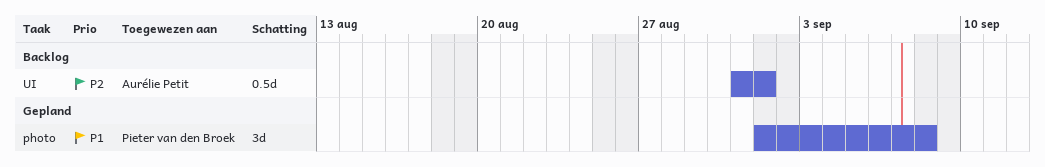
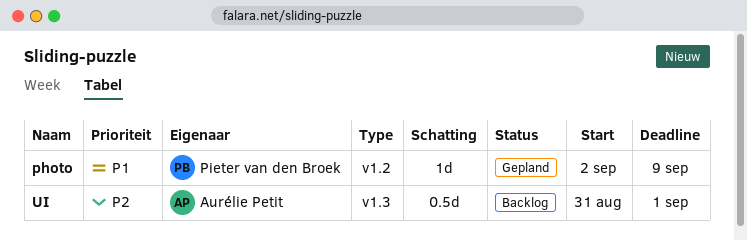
photo, estimate: 3d -> 1d
photo, start: Sep 1 -> Sep 2
photo, due: Sep 8 -> Sep 9

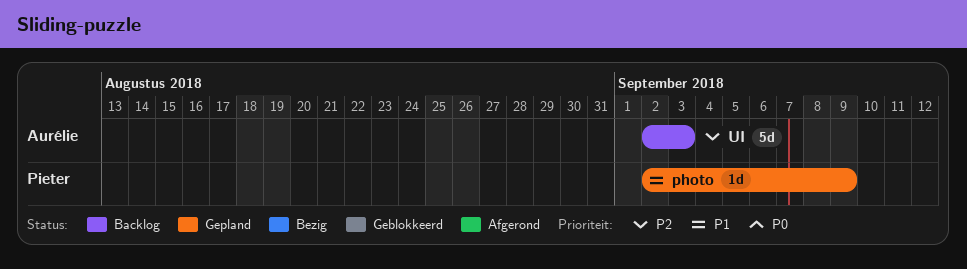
UI, estimate: 0.5d -> 5d
UI, start: Aug 31 -> Sep 2
UI, due: Sep 1 -> Sep 3

